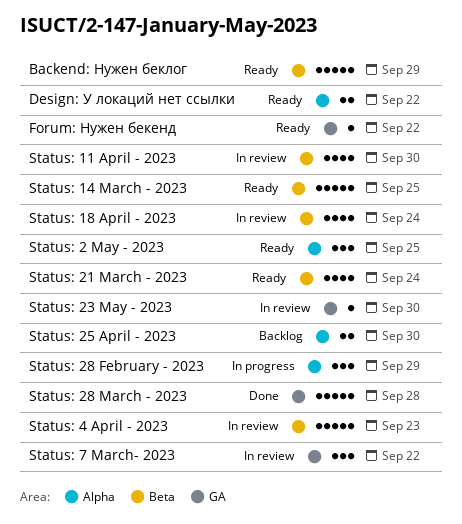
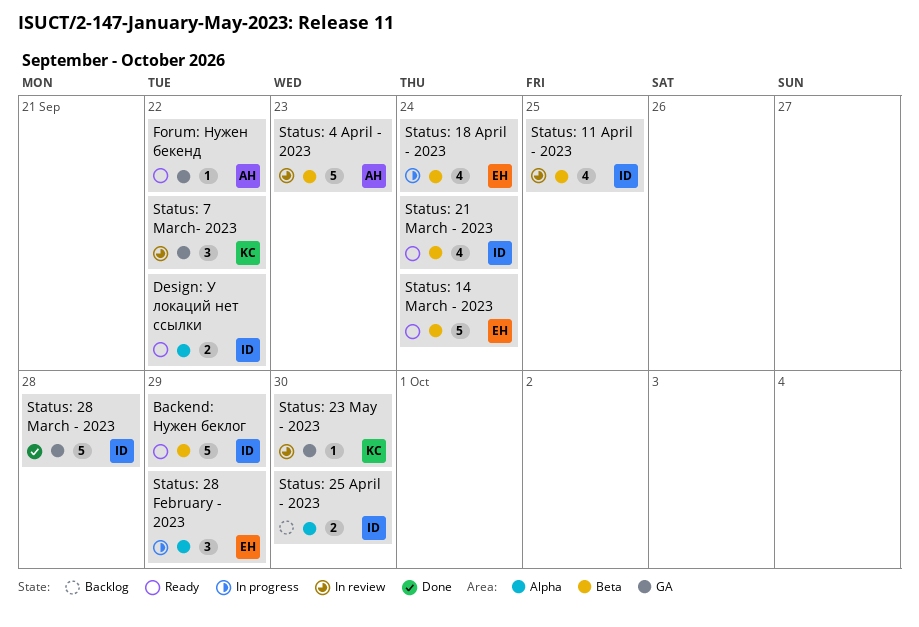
Status: 11 April - 2023, due: Sep 30 -> Sep 25
Status: 14 March - 2023, due: Sep 25 -> Sep 24
Status: 18 April - 2023, status: In review -> In progress
Status: 2 May - 2023: present -> none

